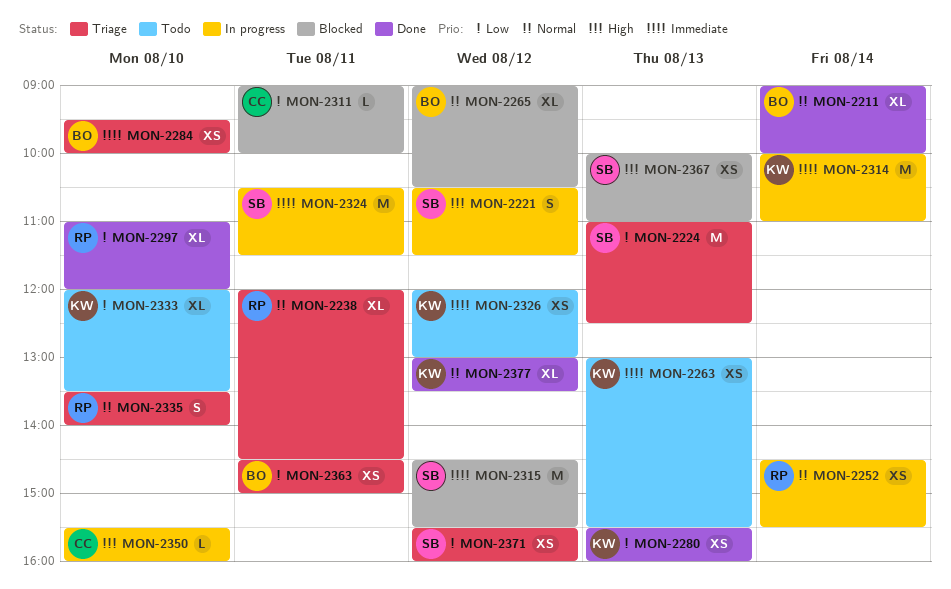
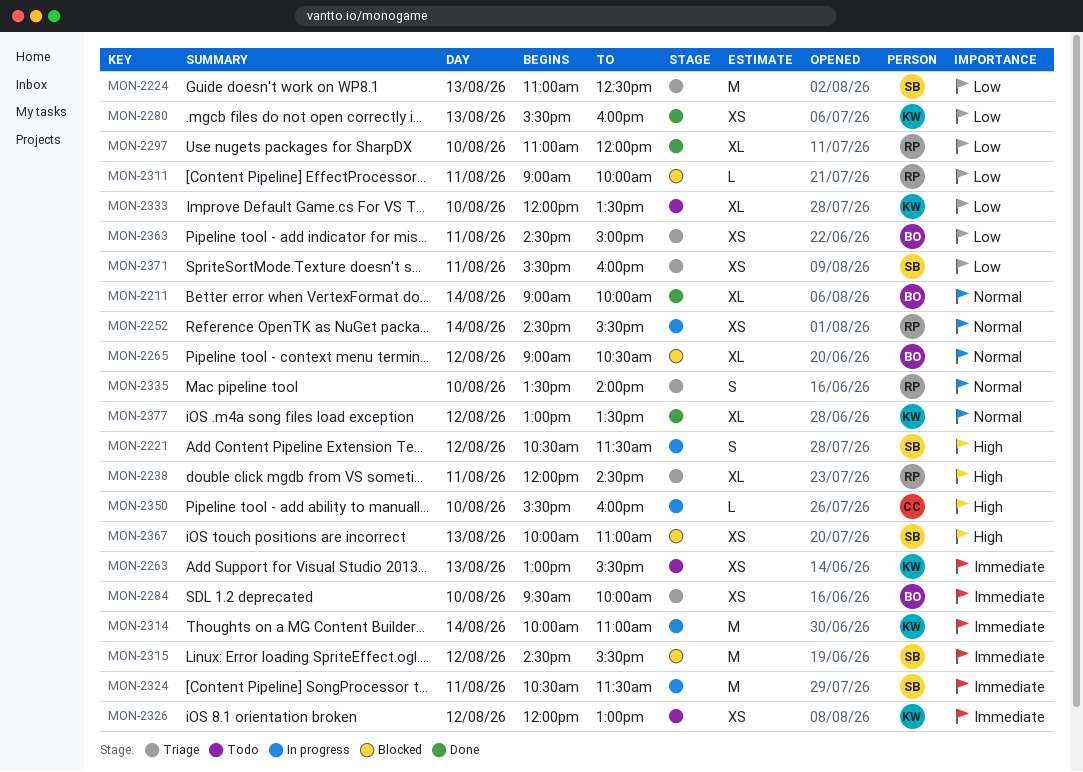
MON-2238, priority: Normal -> High
MON-2311, owner: CC -> RP
MON-2371, day: Aug 12 -> Aug 11

